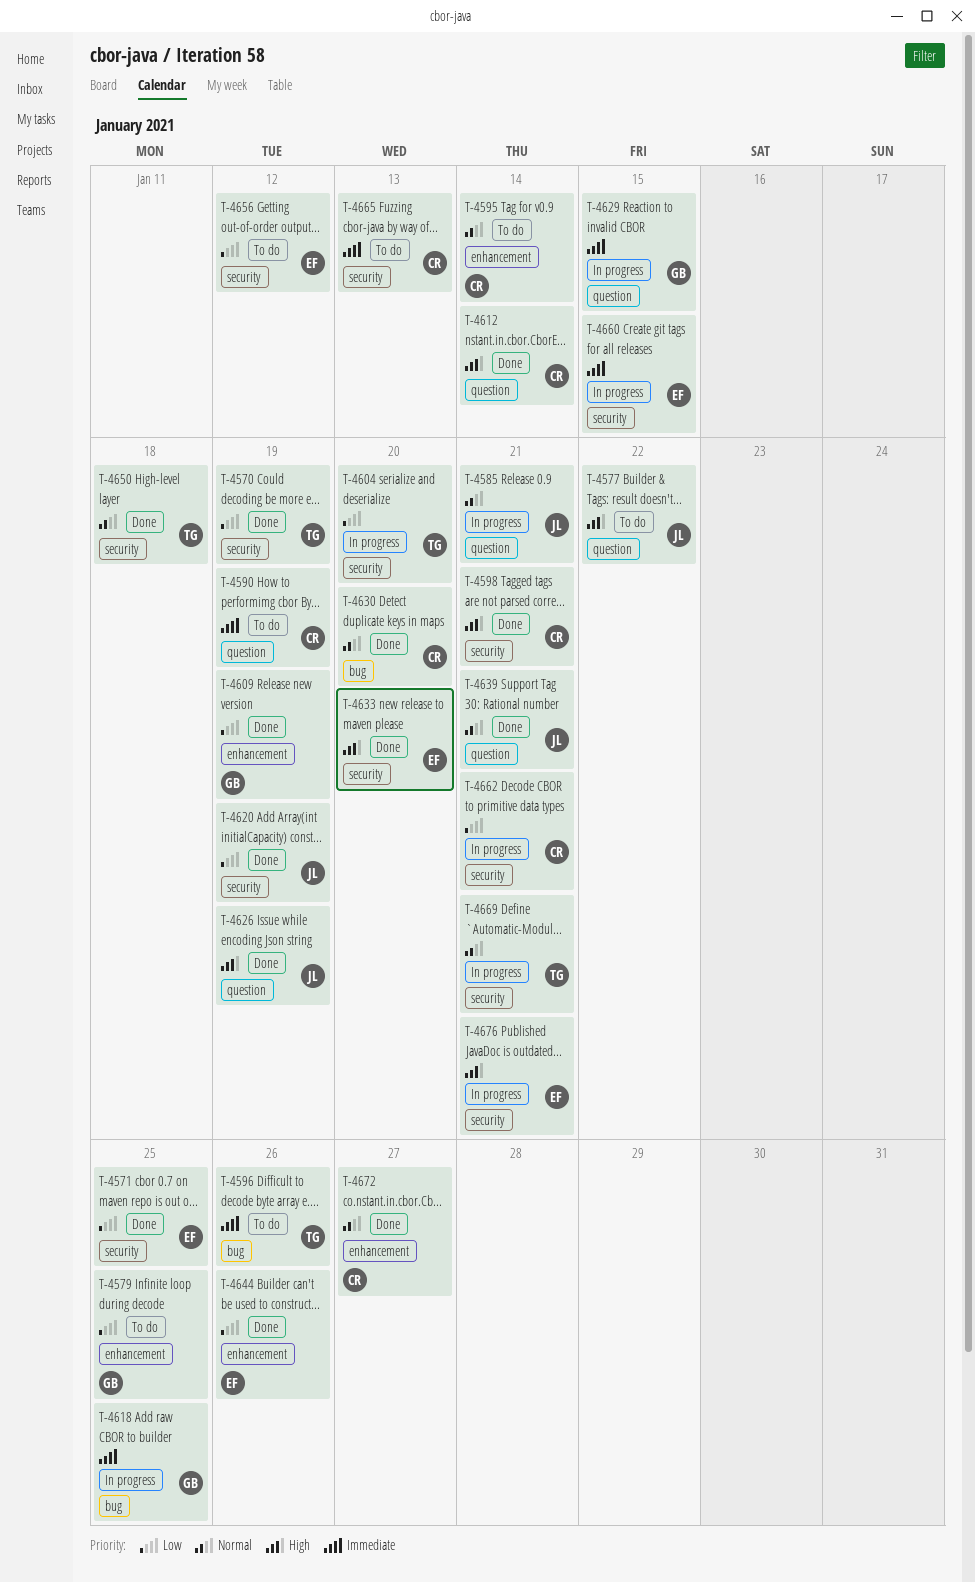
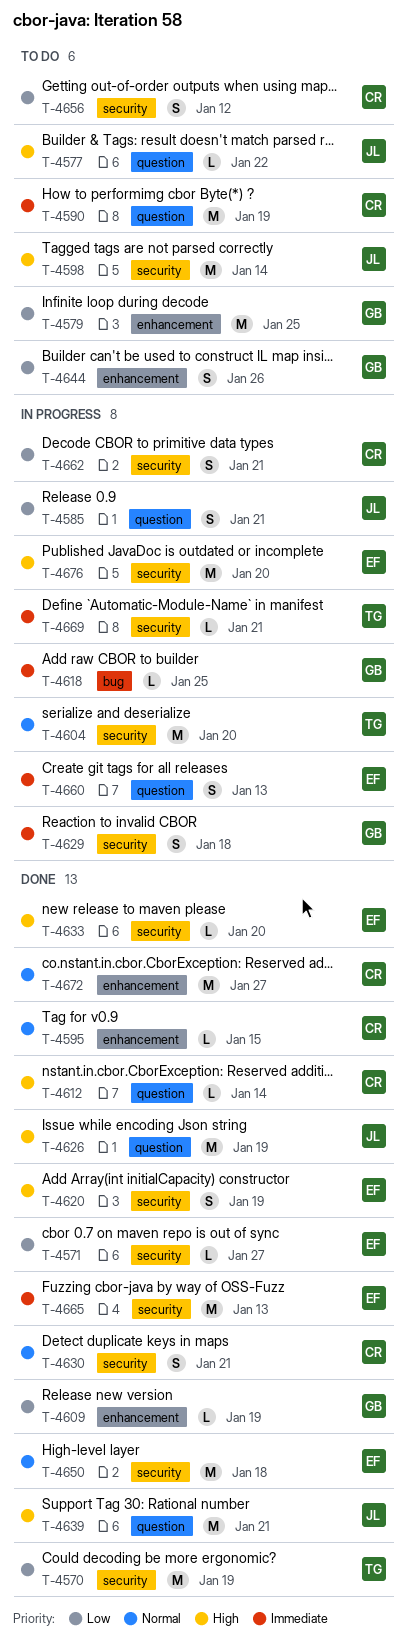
T-4571, due: Jan 25 -> Jan 27
T-4585, priority: Normal -> Low
T-4595, status: To do -> Done
T-4595, due: Jan 14 -> Jan 15
T-4596: present -> none
T-4598, status: Done -> To do
T-4598, owner: CR -> JL
T-4598, due: Jan 21 -> Jan 14
T-4604, priority: Low -> Normal
T-4620, owner: JL -> EF
T-4620, priority: Low -> High
T-4629, label: question -> security
T-4629, due: Jan 15 -> Jan 18
T-4630, label: bug -> security
T-4630, due: Jan 20 -> Jan 21
T-4639, priority: Normal -> High
T-4644, status: Done -> To do
T-4644, owner: EF -> GB
T-4650, owner: TG -> EF
T-4656, owner: EF -> CR
T-4660, label: security -> question
T-4660, due: Jan 15 -> Jan 13
T-4665, status: To do -> Done
T-4665, owner: CR -> EF
T-4669, priority: Normal -> Immediate
T-4676, due: Jan 21 -> Jan 20

